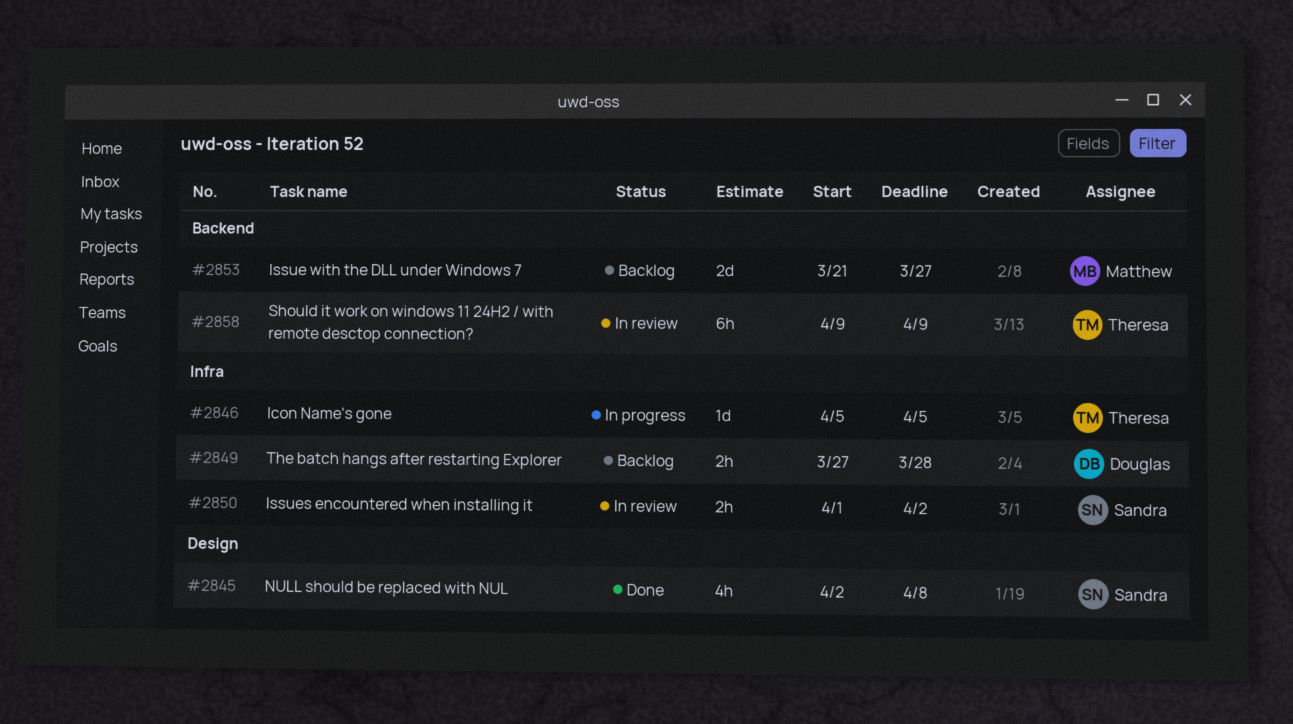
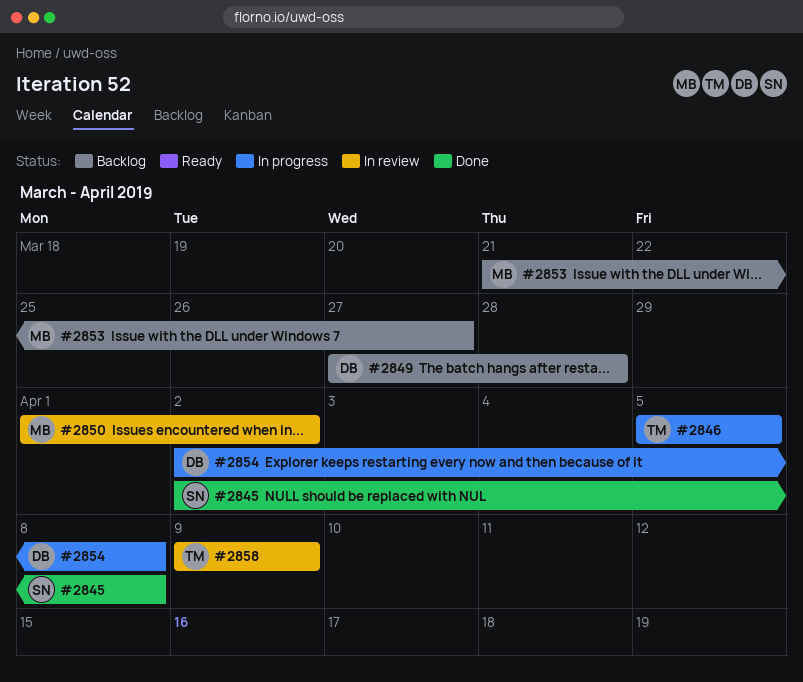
#2850, owner: Sandra -> Matthew
#2854: none -> present

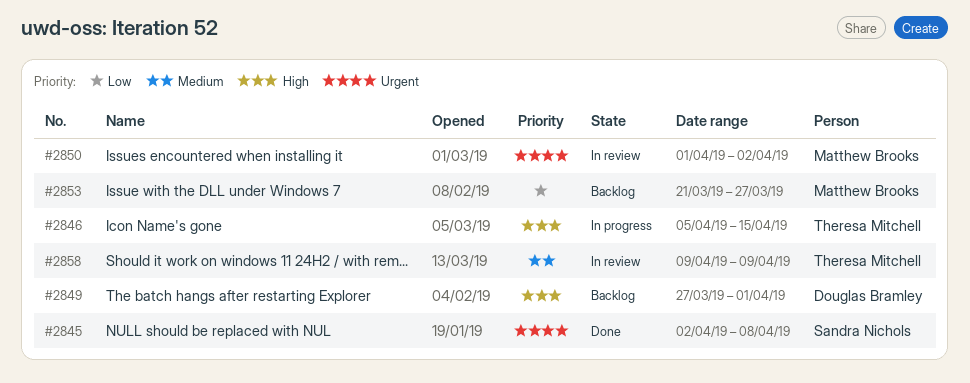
#2846, due: Apr 5 -> Apr 15
#2849, due: Mar 28 -> Apr 1
#2854: present -> none

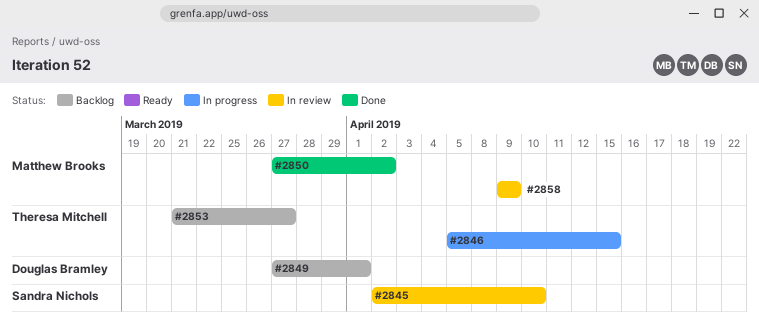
#2845, status: Done -> In review
#2845, due: Apr 8 -> Apr 10
#2850, status: In review -> Done
#2850, start: Apr 1 -> Mar 27
#2853, owner: Matthew Brooks -> Theresa Mitchell
#2858, owner: Theresa Mitchell -> Matthew Brooks

